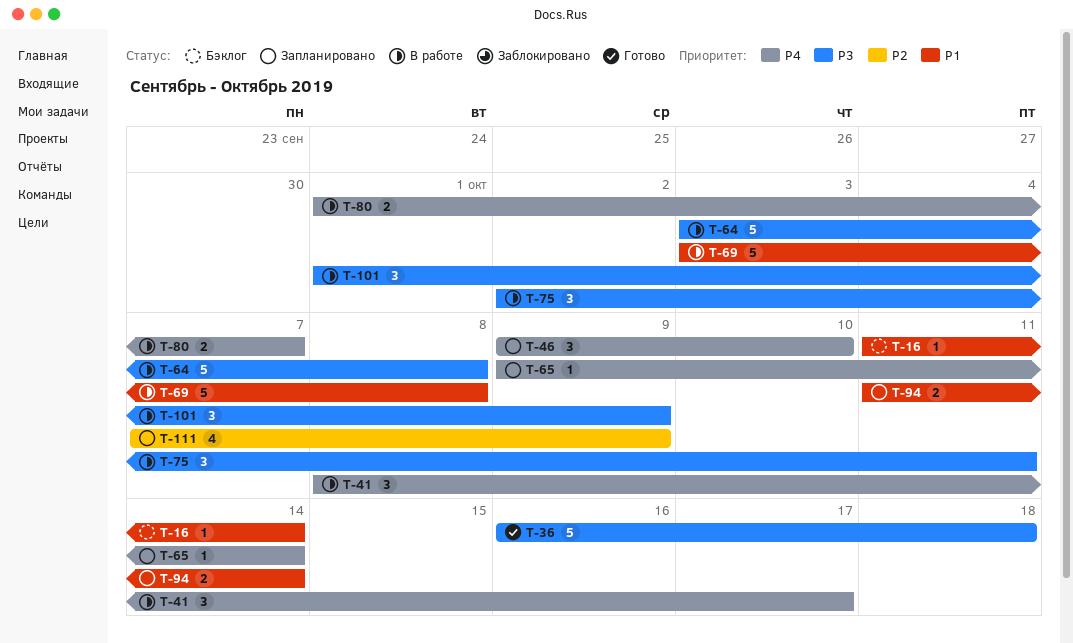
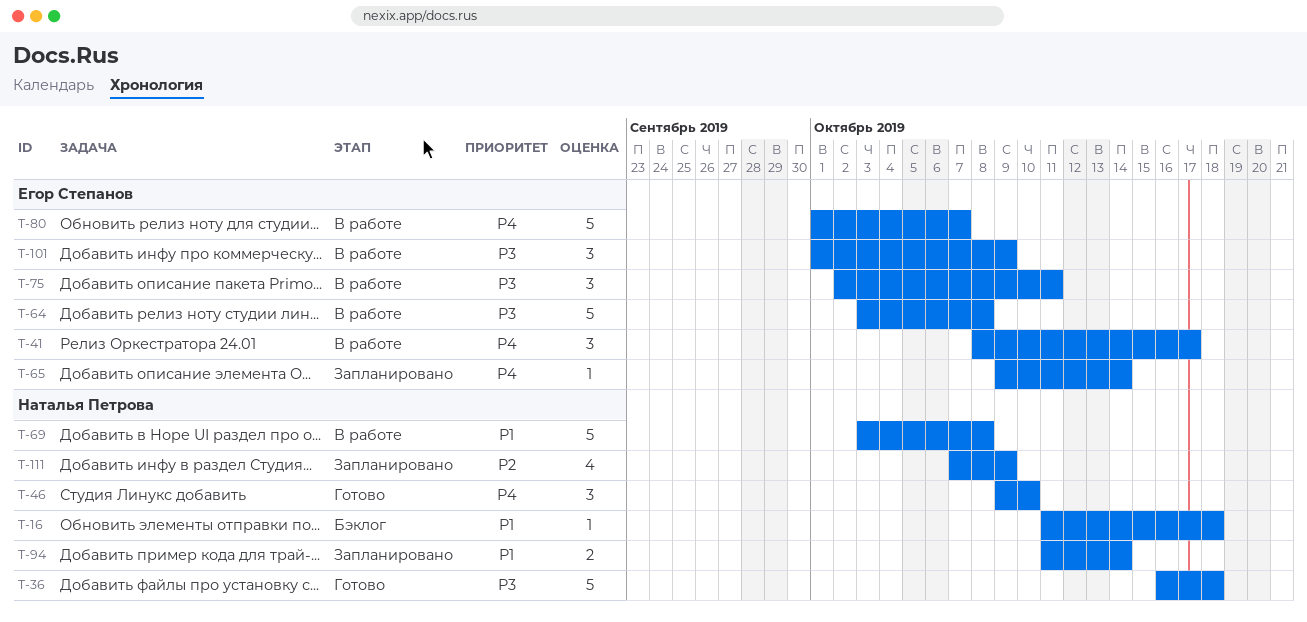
T-16, due: Oct 14 -> Oct 18
T-46, status: Запланировано -> Готово
T-80, estimate: 2 -> 5

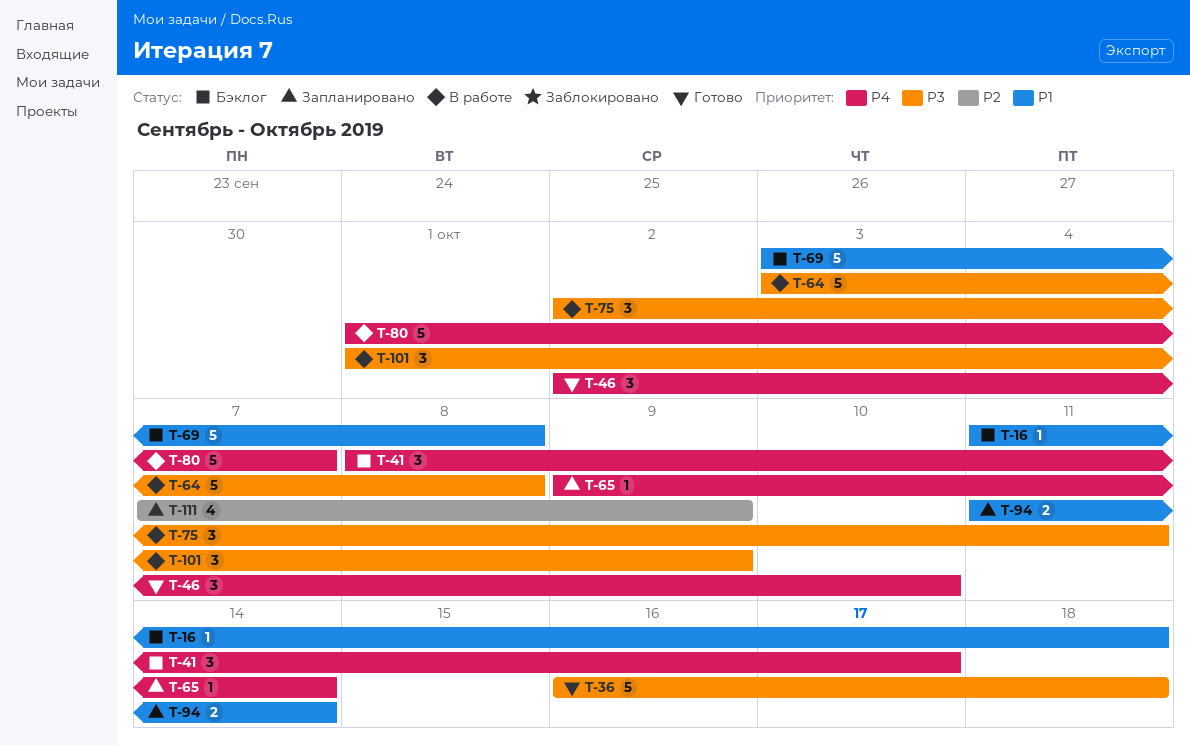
T-41, status: В работе -> Бэклог
T-46, start: Oct 9 -> Oct 2
T-69, status: В работе -> Бэклог

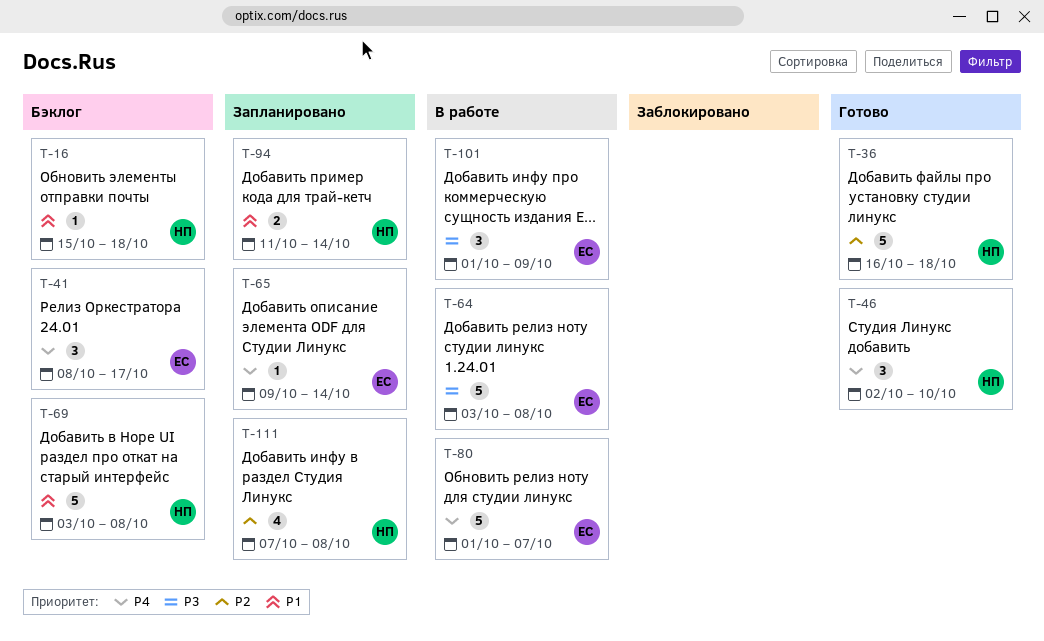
T-16, start: Oct 11 -> Oct 15
T-36, priority: P3 -> P2
T-75: present -> none
T-111, due: Oct 9 -> Oct 8

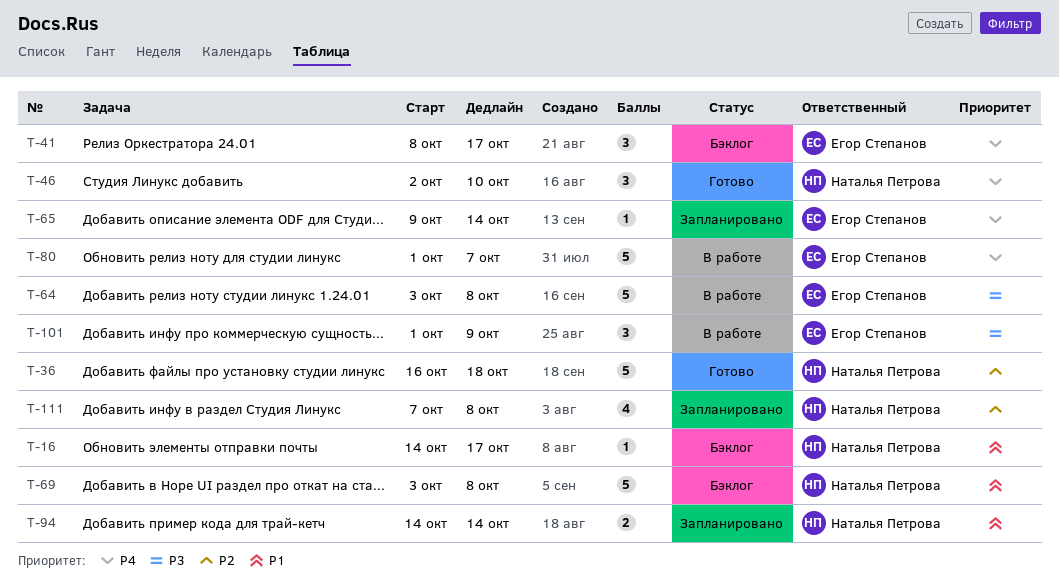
T-16, start: Oct 15 -> Oct 14
T-16, due: Oct 18 -> Oct 17
T-94, start: Oct 11 -> Oct 14

